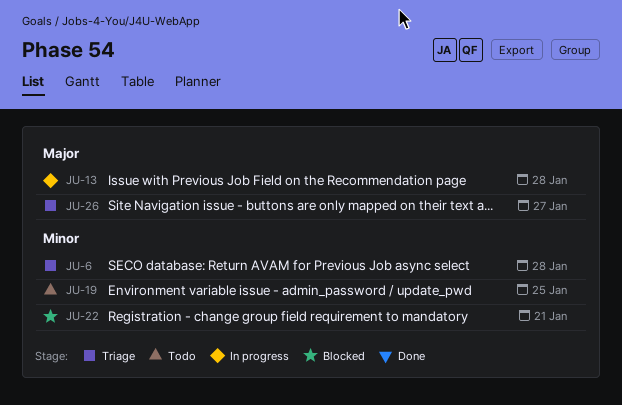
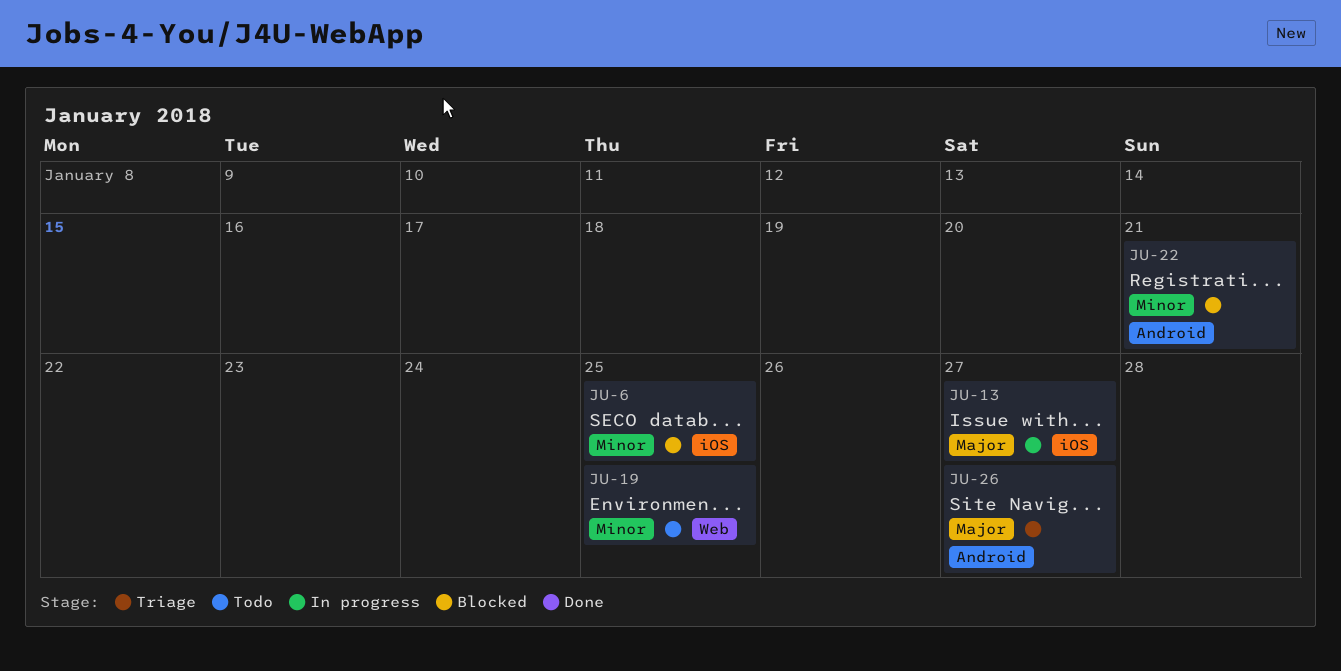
JU-6, status: Triage -> Blocked
JU-6, due: Jan 28 -> Jan 25
JU-13, due: Jan 28 -> Jan 27

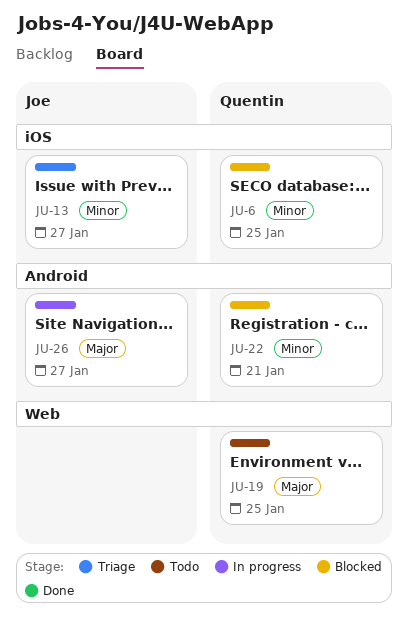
JU-13, status: In progress -> Triage
JU-13, priority: Major -> Minor
JU-19, priority: Minor -> Major
JU-26, status: Triage -> In progress

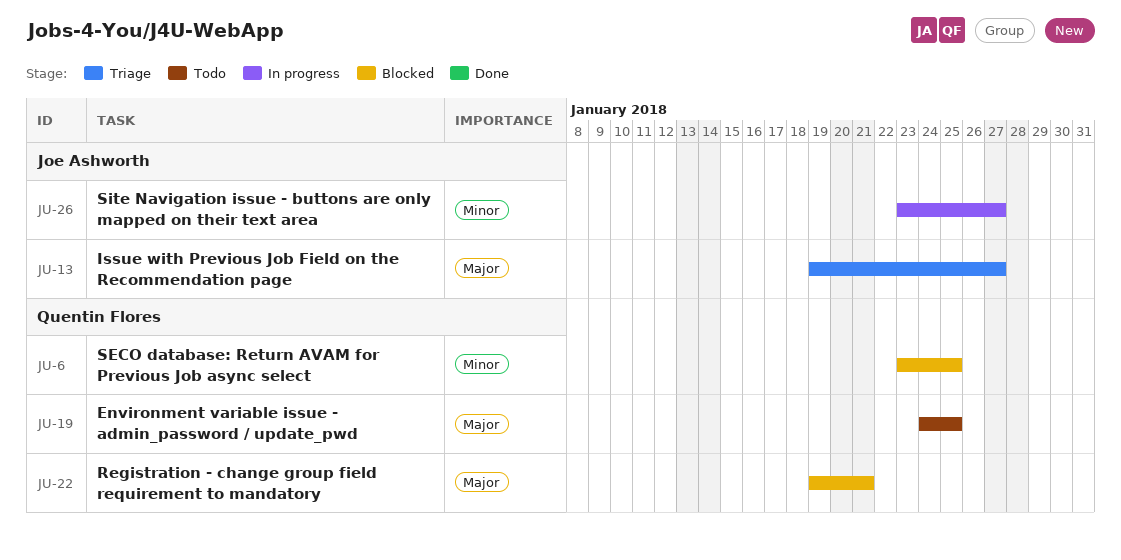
JU-13, priority: Minor -> Major
JU-22, priority: Minor -> Major
JU-26, priority: Major -> Minor

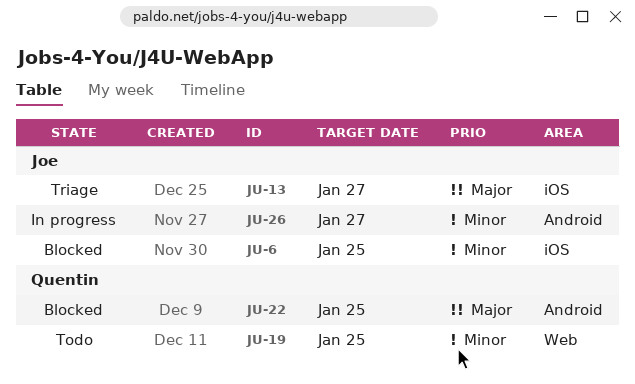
JU-6, owner: Quentin Flores -> Joe Ashworth
JU-19, priority: Major -> Minor
JU-22, due: Jan 21 -> Jan 25

